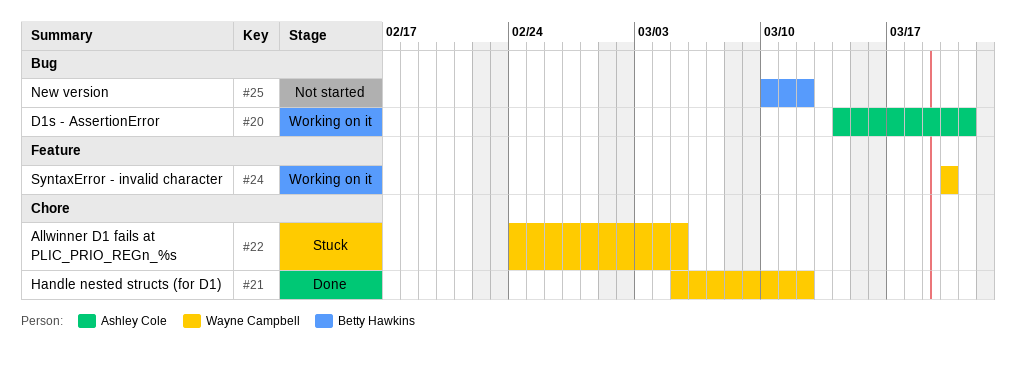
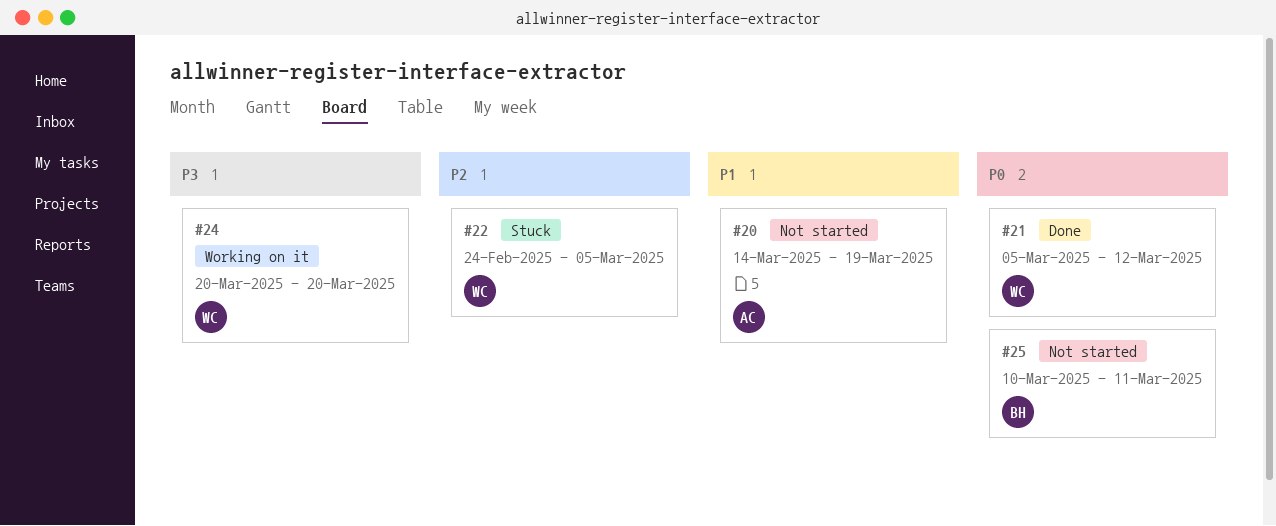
#20, status: Working on it -> Not started
#20, due: Mar 21 -> Mar 19
#25, due: Mar 12 -> Mar 11

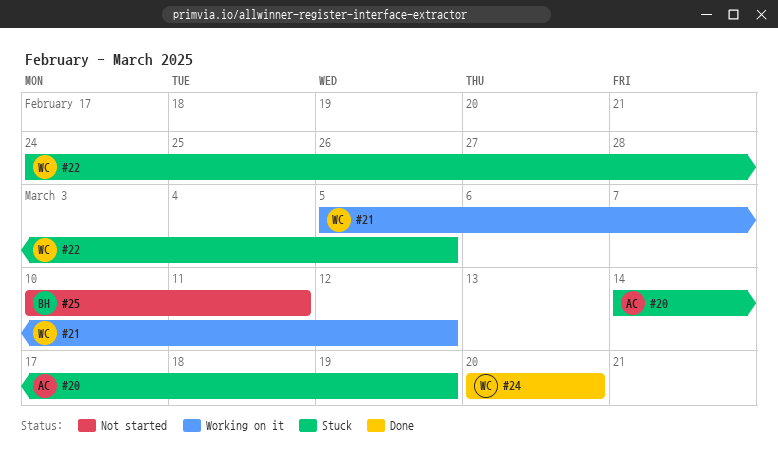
#20, status: Not started -> Stuck
#21, status: Done -> Working on it
#24, status: Working on it -> Done

